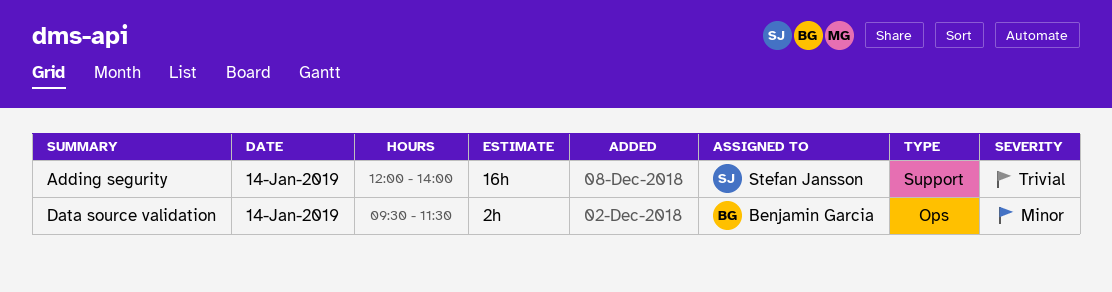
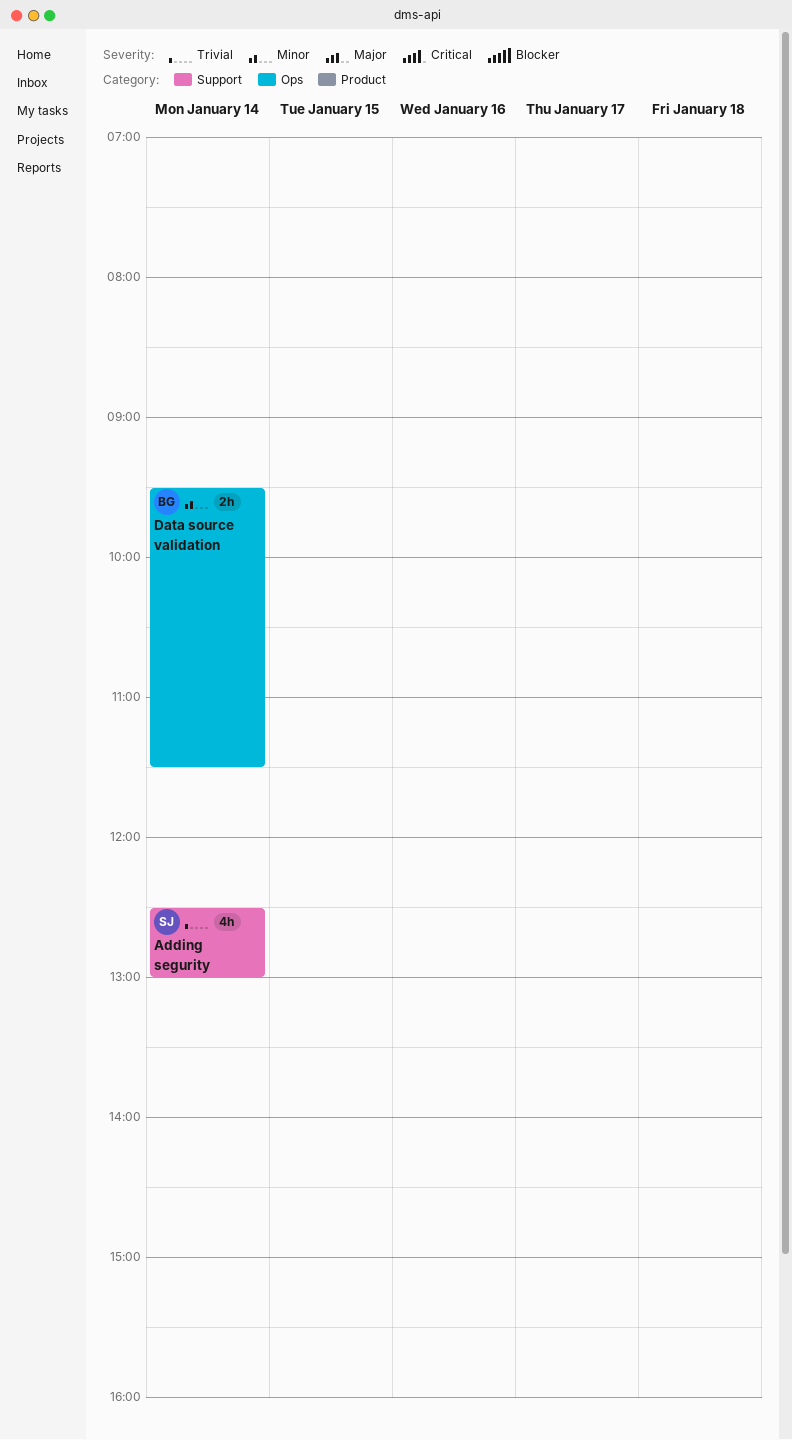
Adding segurity, estimate: 16h -> 4h
Adding segurity, begins: 12:00 -> 12:30
Adding segurity, ends: 14:00 -> 13:00

